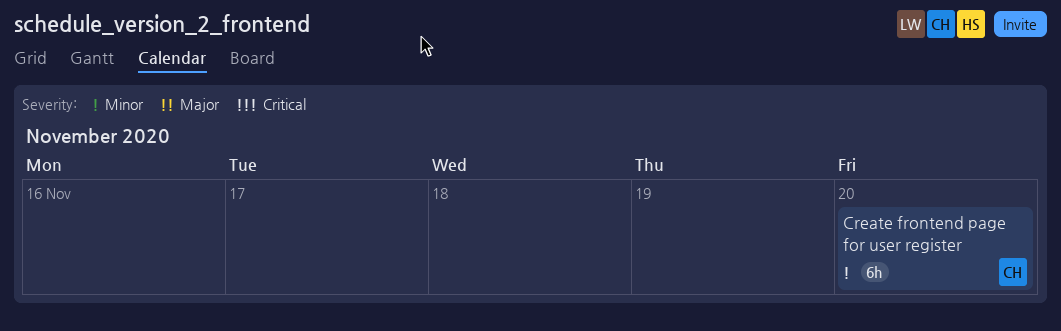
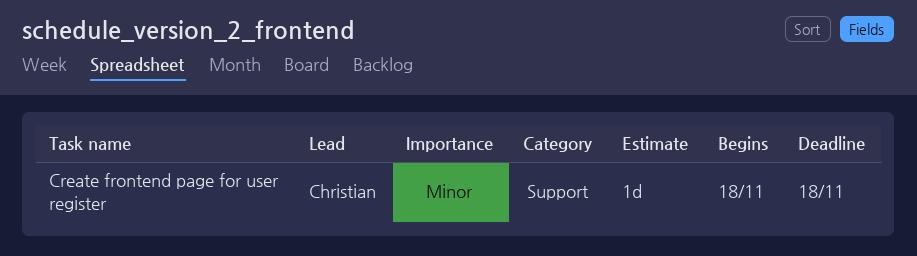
Create frontend page for user register, estimate: 6h -> 1d
Create frontend page for user register, due: Nov 20 -> Nov 18

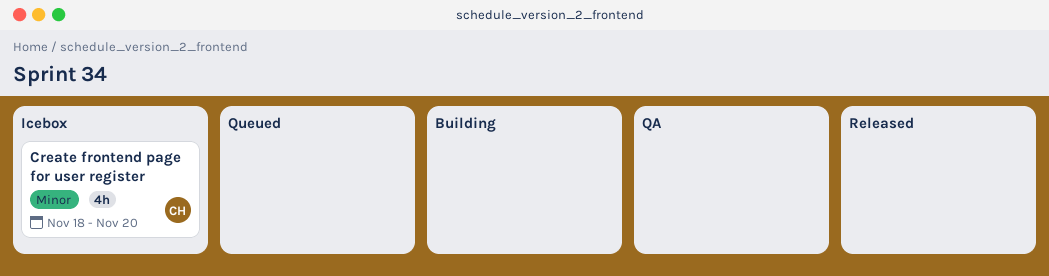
Create frontend page for user register, estimate: 1d -> 4h
Create frontend page for user register, due: Nov 18 -> Nov 20

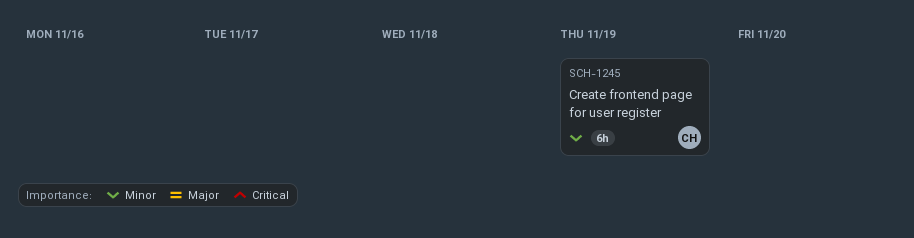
Create frontend page for user register, estimate: 4h -> 6h
Create frontend page for user register, due: Nov 20 -> Nov 19

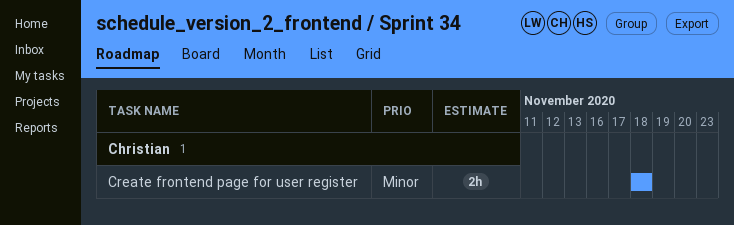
Create frontend page for user register, estimate: 6h -> 2h
Create frontend page for user register, due: Nov 19 -> Nov 18

